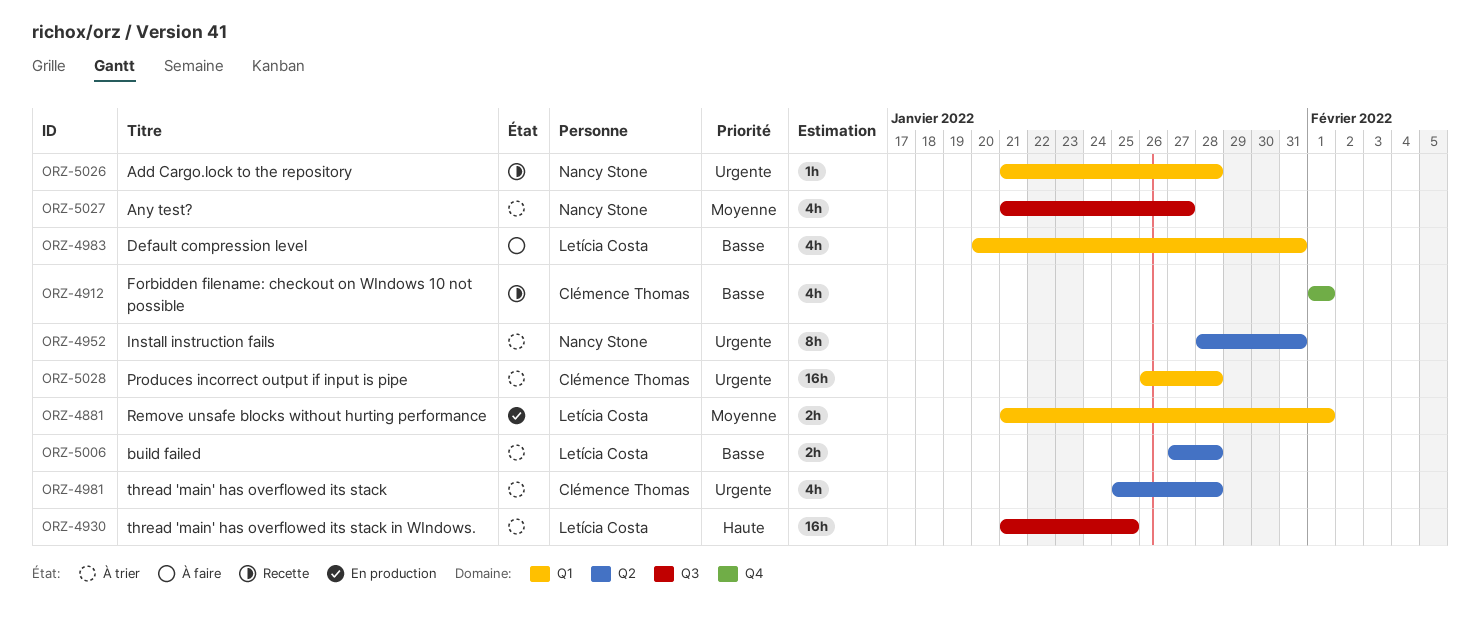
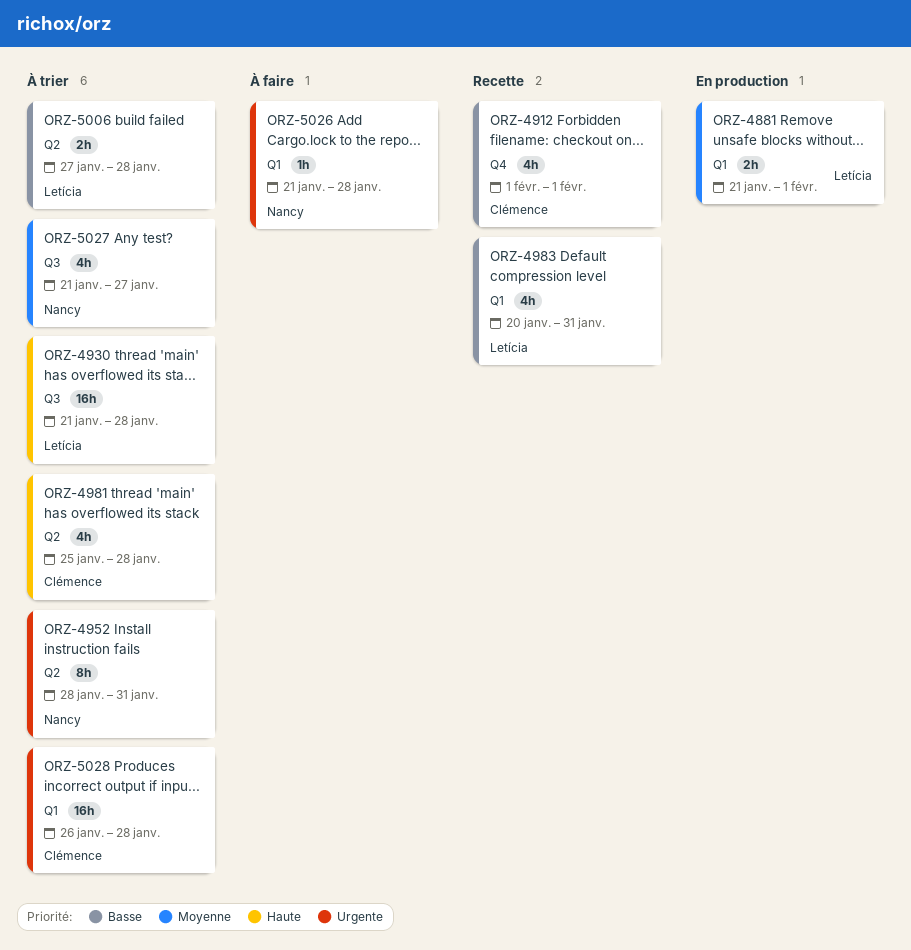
ORZ-4930, due: Jan 25 -> Jan 28
ORZ-4981, priority: Urgente -> Haute
ORZ-4983, status: À faire -> Recette
ORZ-5026, status: Recette -> À faire

